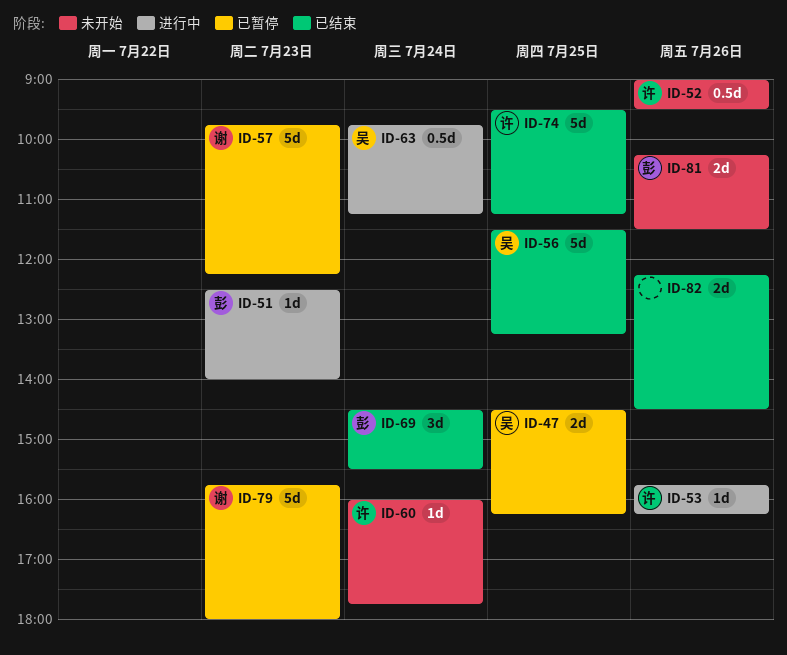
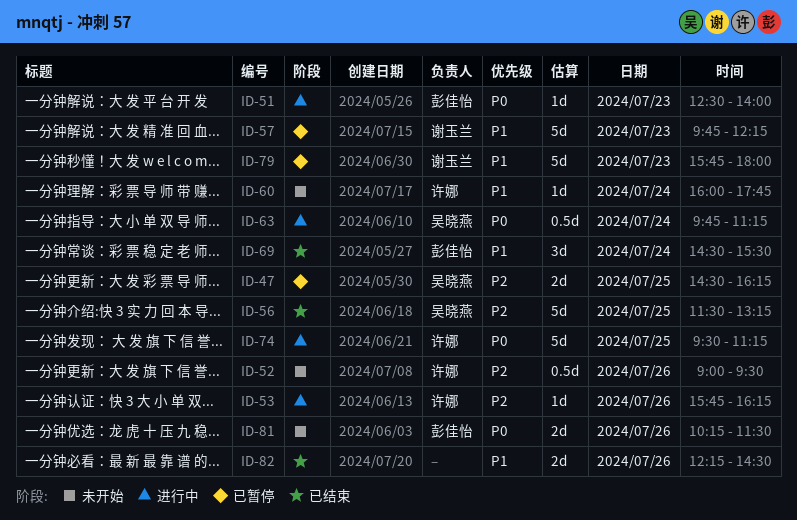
ID-74, status: 已结束 -> 进行中

